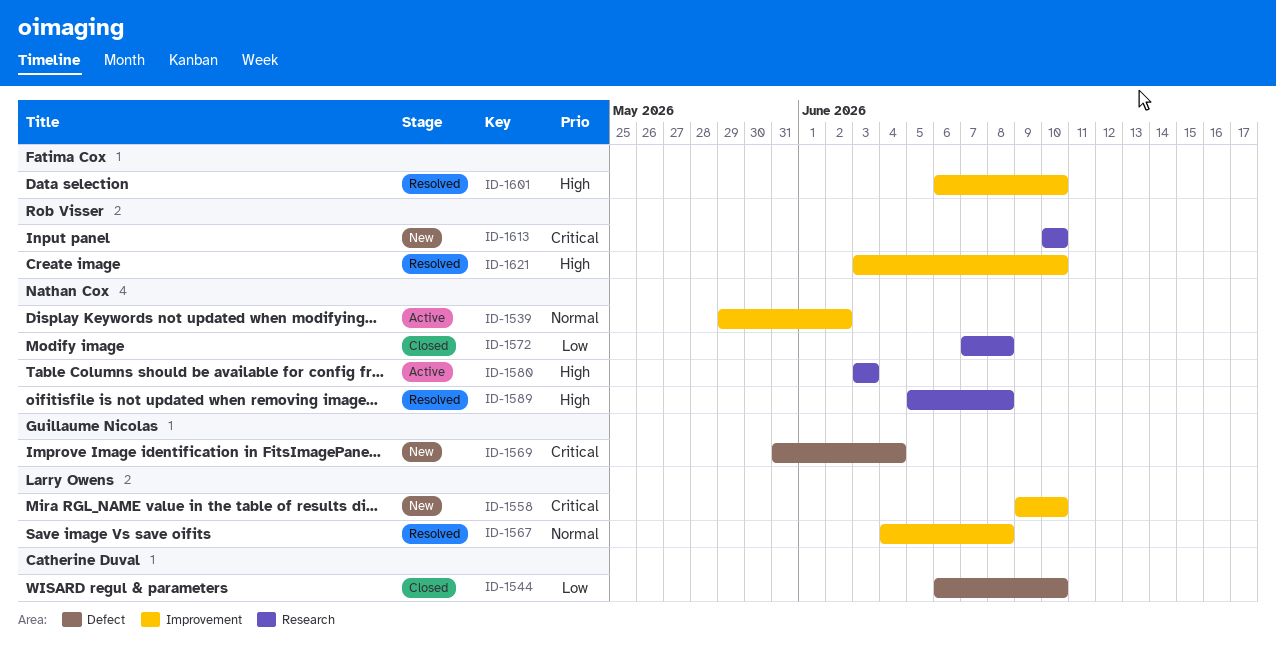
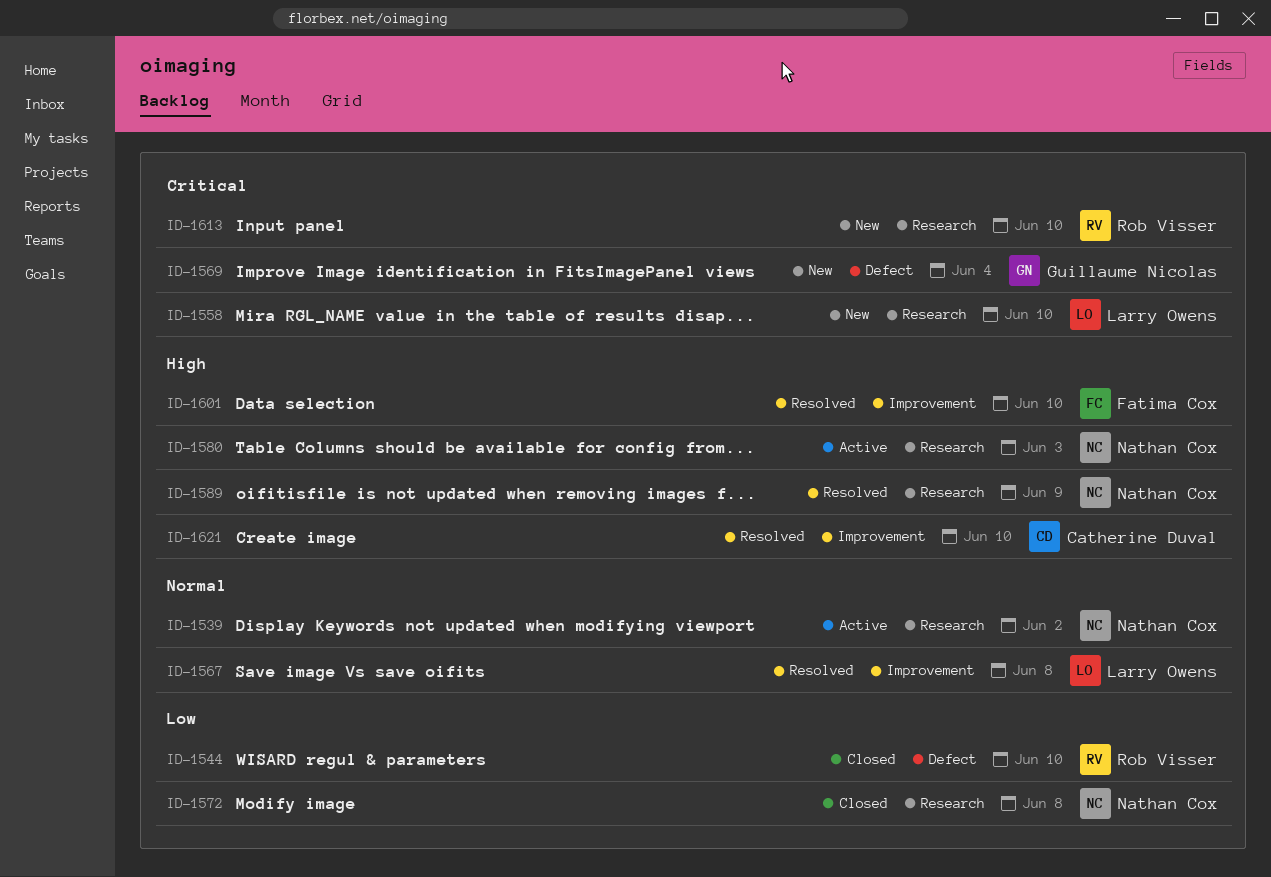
ID-1539, label: Improvement -> Research
ID-1544, owner: Catherine Duval -> Rob Visser
ID-1558, label: Improvement -> Research
ID-1589, due: Jun 8 -> Jun 9
ID-1621, owner: Rob Visser -> Catherine Duval

